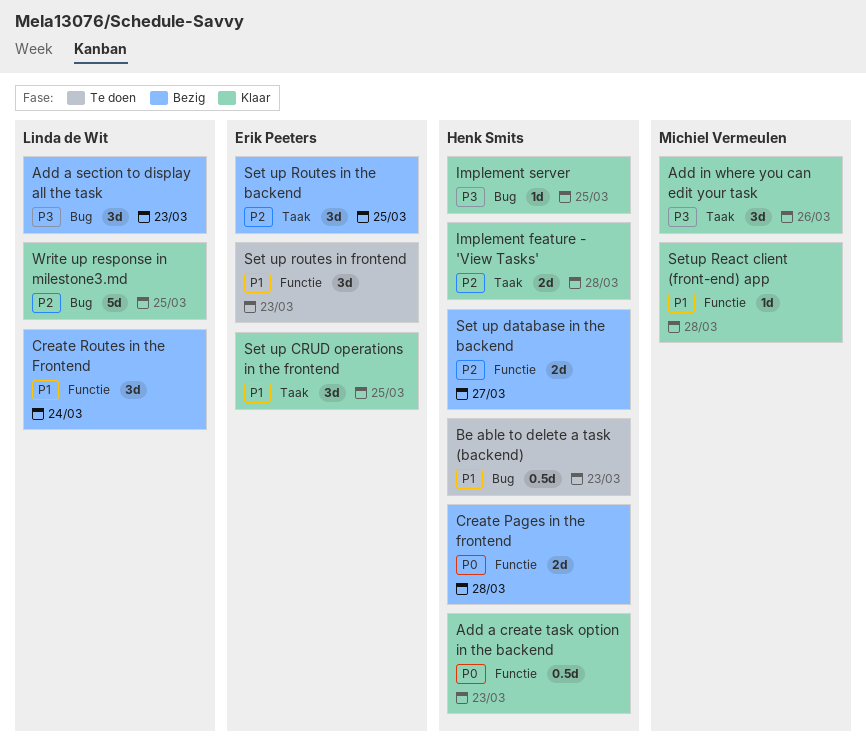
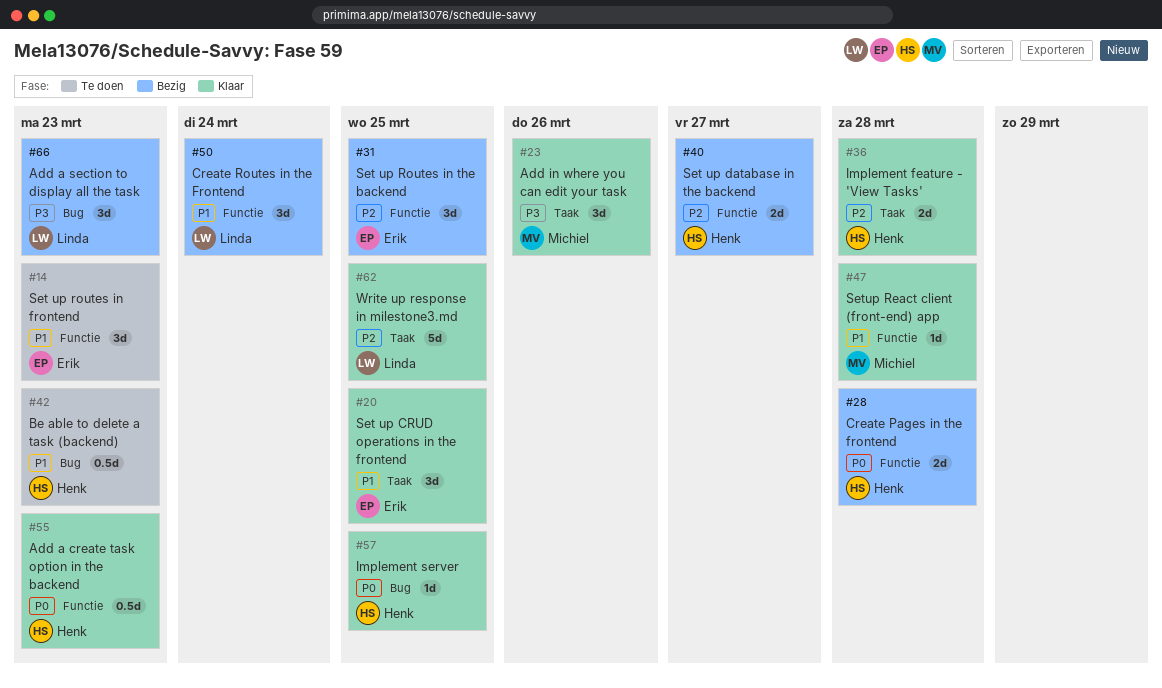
Implement server, priority: P3 -> P0
Set up Routes in the backend, label: Taak -> Functie
Write up response in milestone3.md, label: Bug -> Taak

